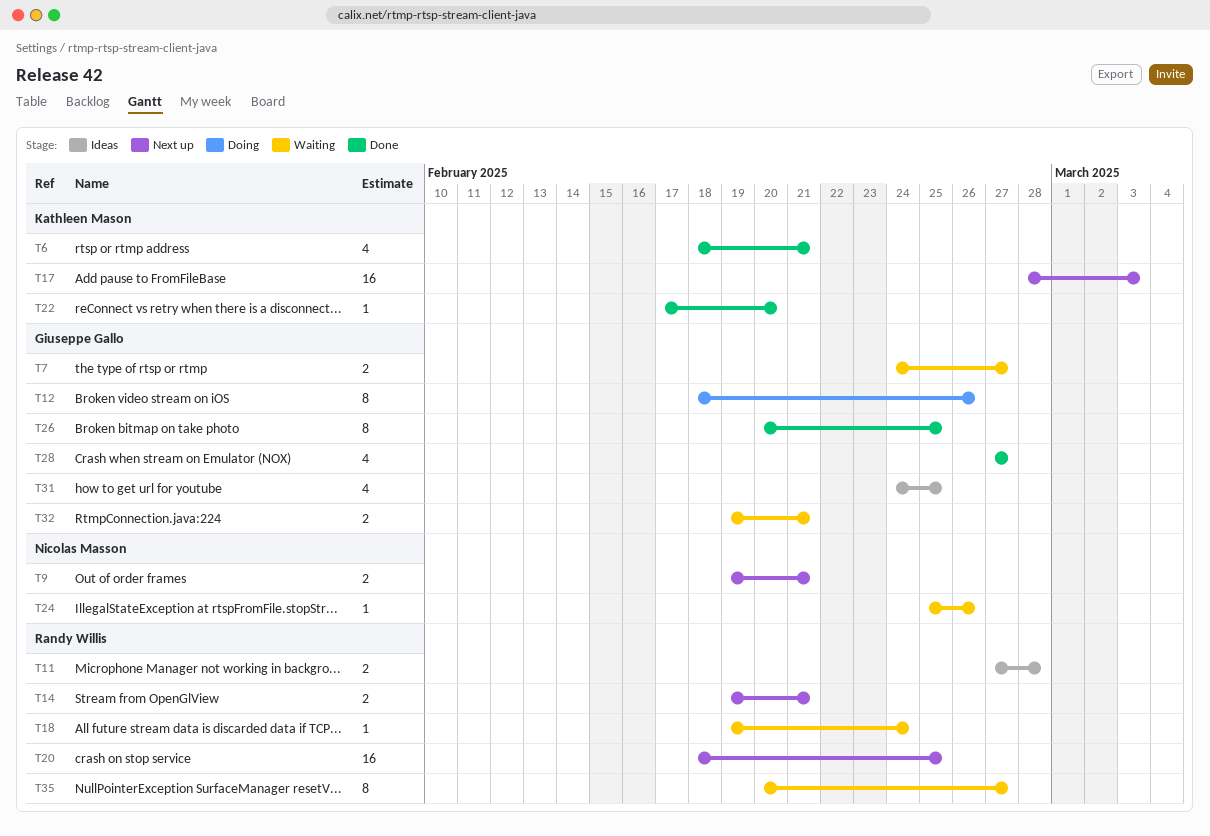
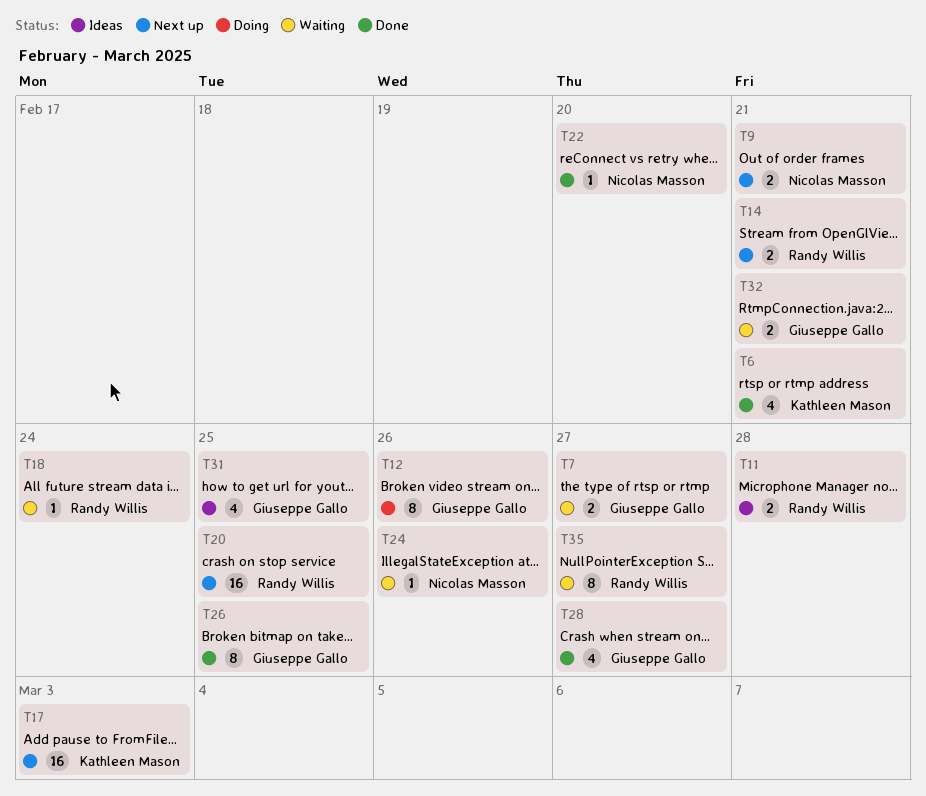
T22, owner: Kathleen Mason -> Nicolas Masson

